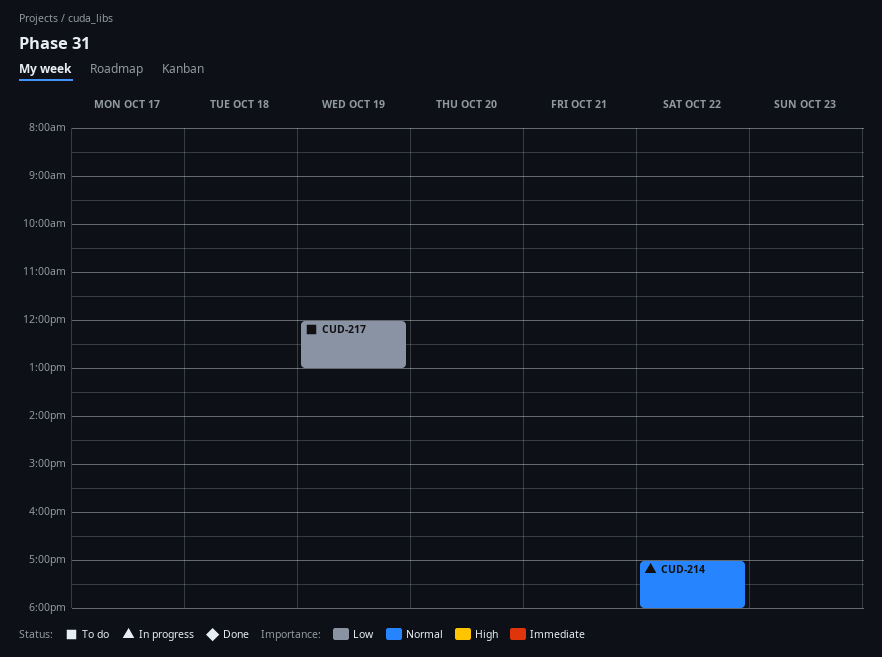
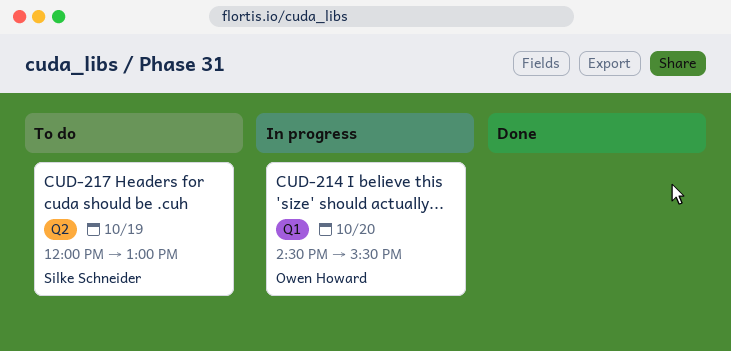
CUD-214, day: Oct 22 -> Oct 20
CUD-214, begins: 17:00 -> 14:30
CUD-214, ends: 18:00 -> 15:30

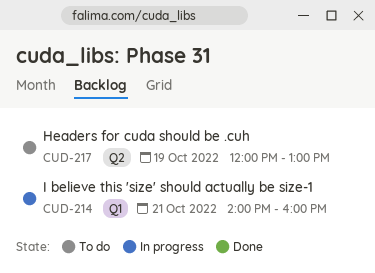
CUD-214, day: Oct 20 -> Oct 21
CUD-214, begins: 14:30 -> 14:00
CUD-214, ends: 15:30 -> 16:00

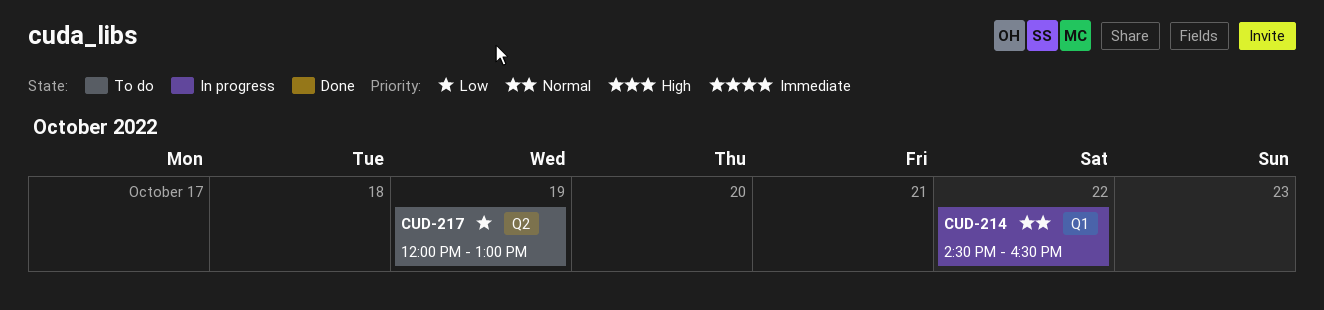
CUD-214, day: Oct 21 -> Oct 22
CUD-214, begins: 14:00 -> 14:30
CUD-214, ends: 16:00 -> 16:30

